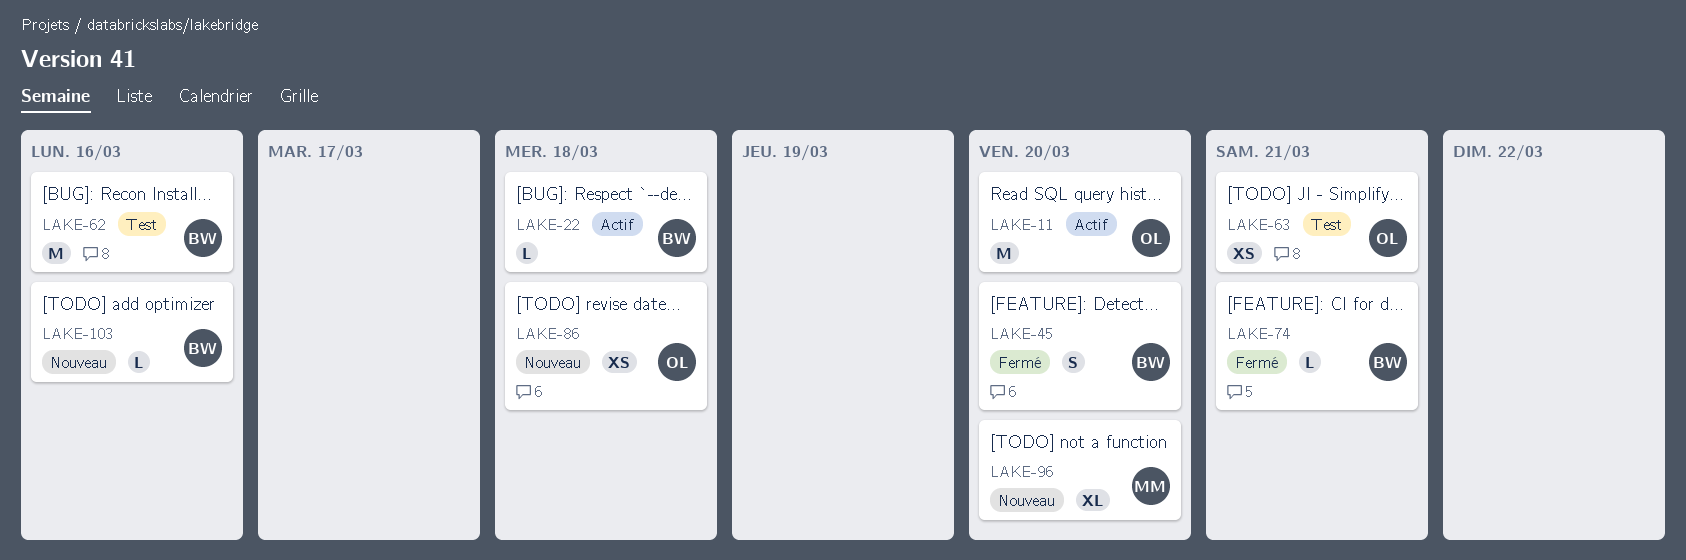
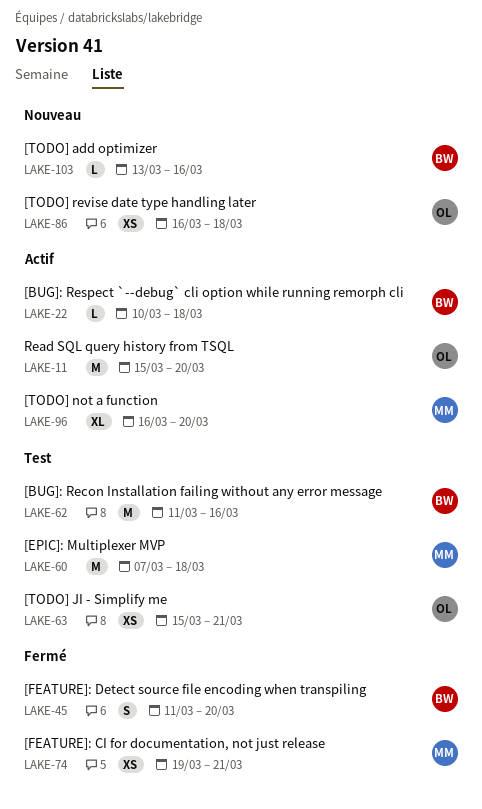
LAKE-60: none -> present
LAKE-74, owner: BW -> MM
LAKE-74, estimate: L -> XS
LAKE-96, status: Nouveau -> Actif

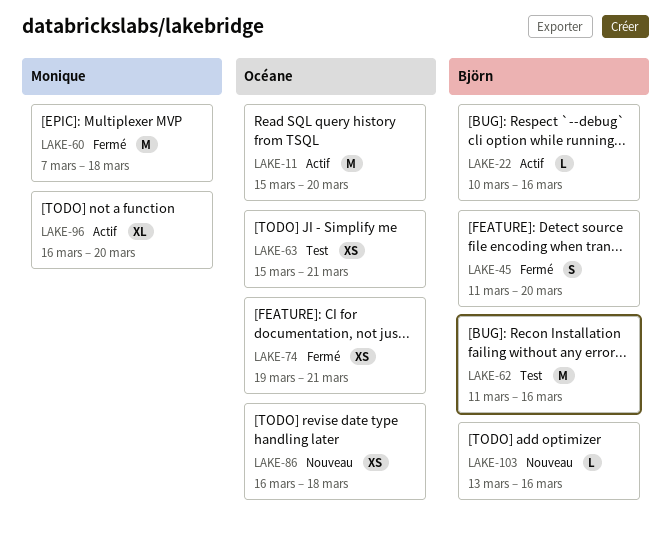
LAKE-22, due: Mar 18 -> Mar 16
LAKE-60, status: Test -> Fermé
LAKE-74, owner: Monique -> Océane

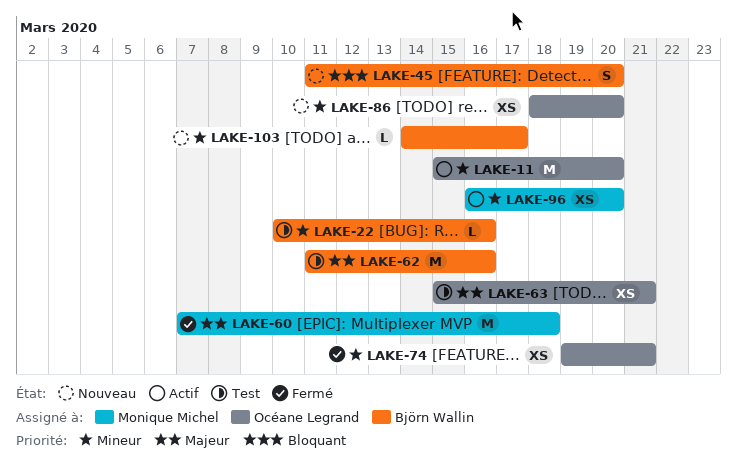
LAKE-22, status: Actif -> Test
LAKE-45, status: Fermé -> Nouveau
LAKE-86, start: Mar 16 -> Mar 18
LAKE-86, due: Mar 18 -> Mar 20
LAKE-96, estimate: XL -> XS
LAKE-103, start: Mar 13 -> Mar 14
LAKE-103, due: Mar 16 -> Mar 17

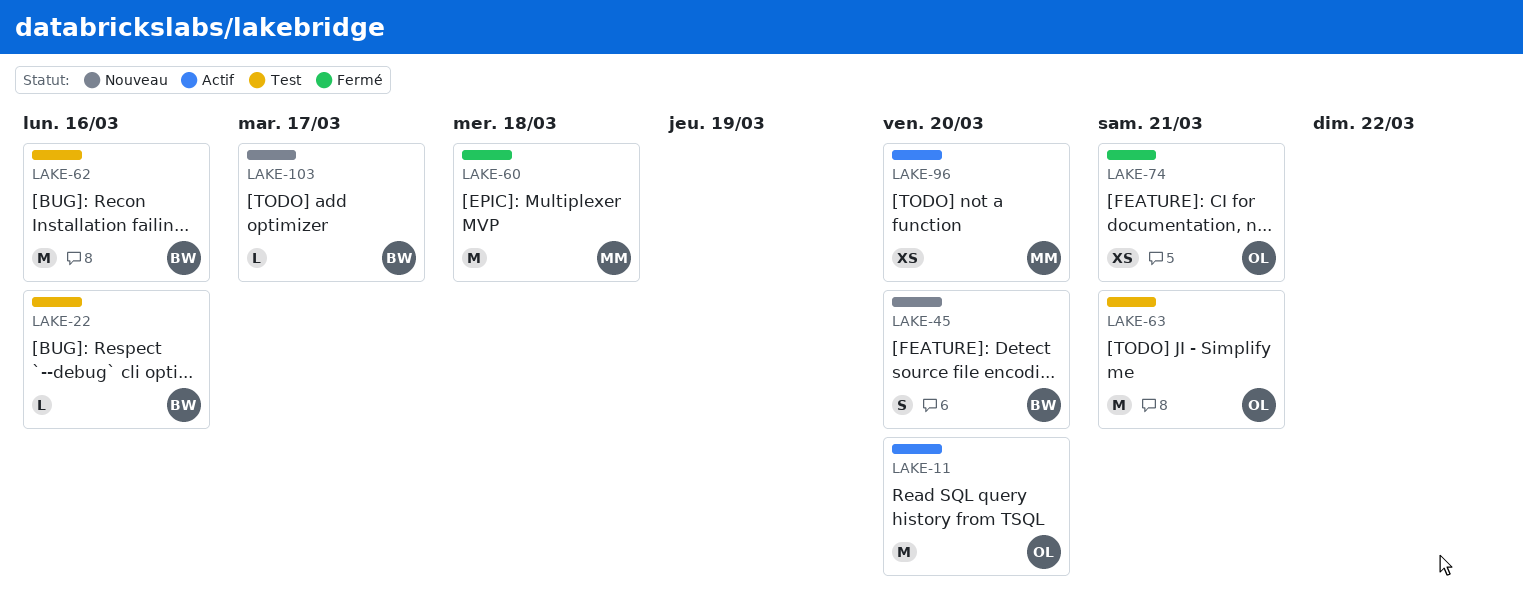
LAKE-63, estimate: XS -> M
LAKE-86: present -> none

